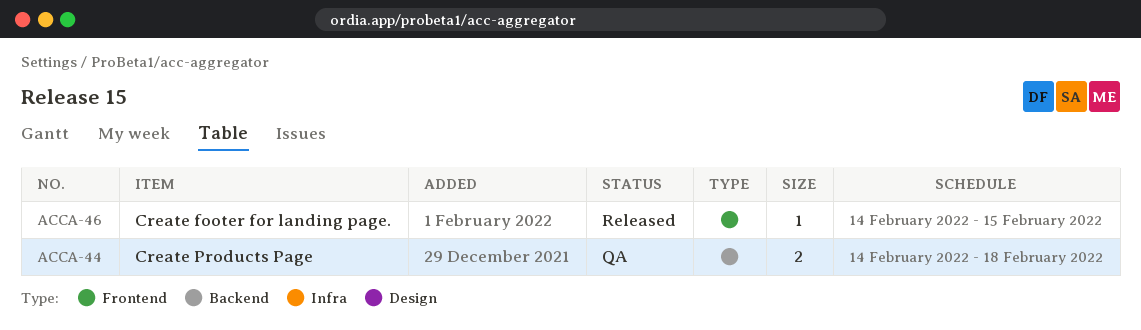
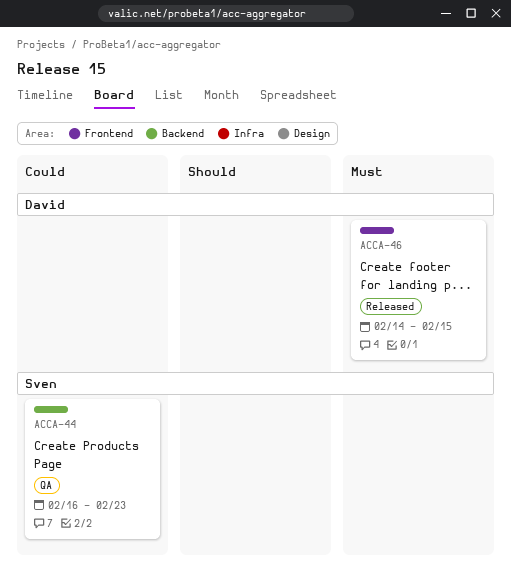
ACCA-44, start: Feb 14 -> Feb 16
ACCA-44, due: Feb 18 -> Feb 23

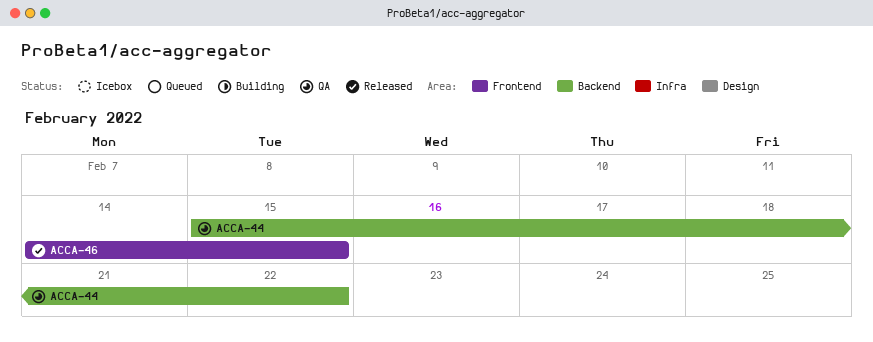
ACCA-44, start: Feb 16 -> Feb 15
ACCA-44, due: Feb 23 -> Feb 22

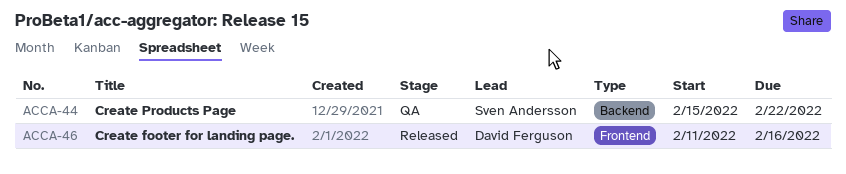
ACCA-46, start: Feb 14 -> Feb 11
ACCA-46, due: Feb 15 -> Feb 16

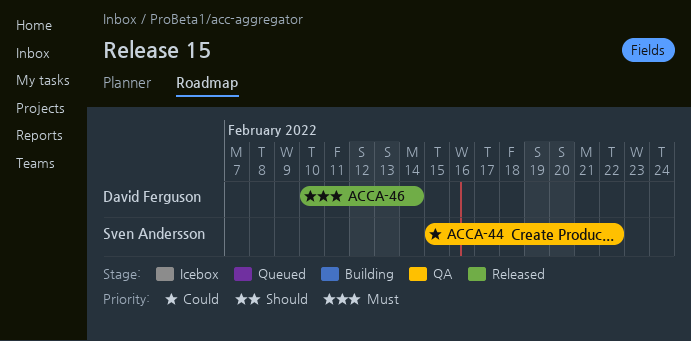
ACCA-46, start: Feb 11 -> Feb 10
ACCA-46, due: Feb 16 -> Feb 14

